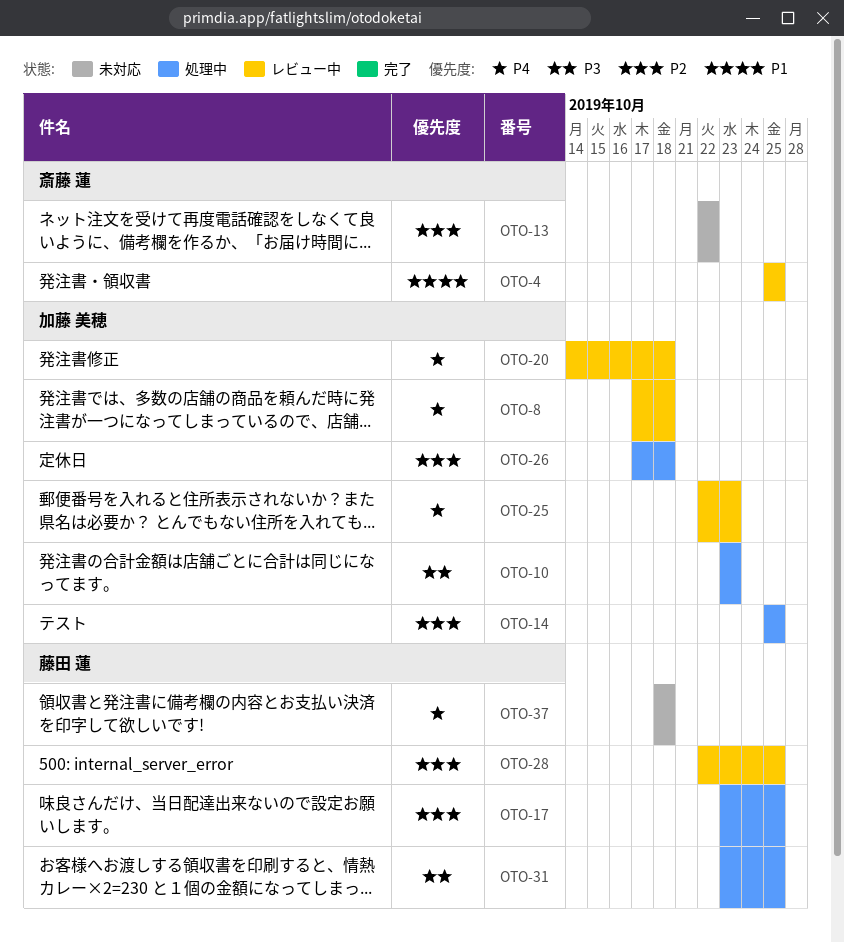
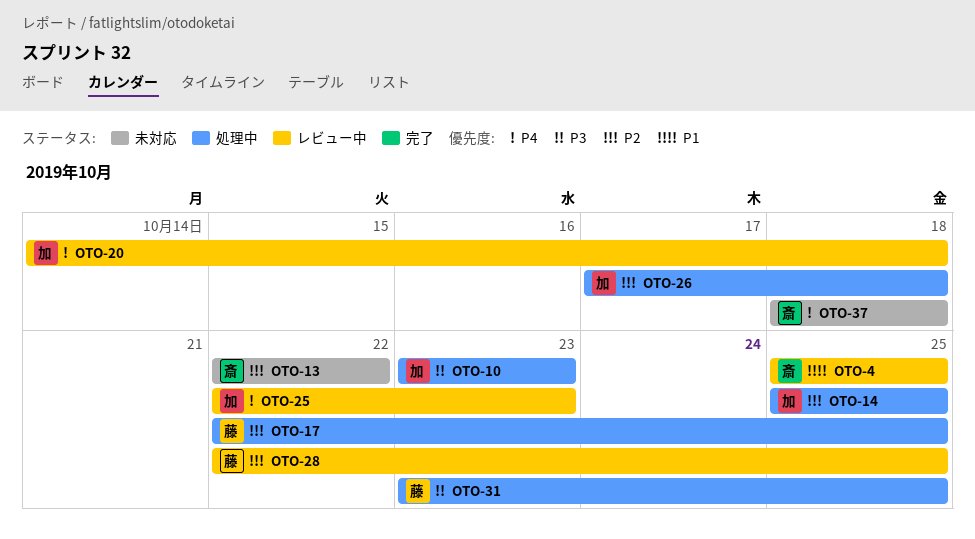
OTO-8: present -> none
OTO-17, start: Oct 23 -> Oct 22
OTO-37, owner: 藤田 蓮 -> 斎藤 蓮

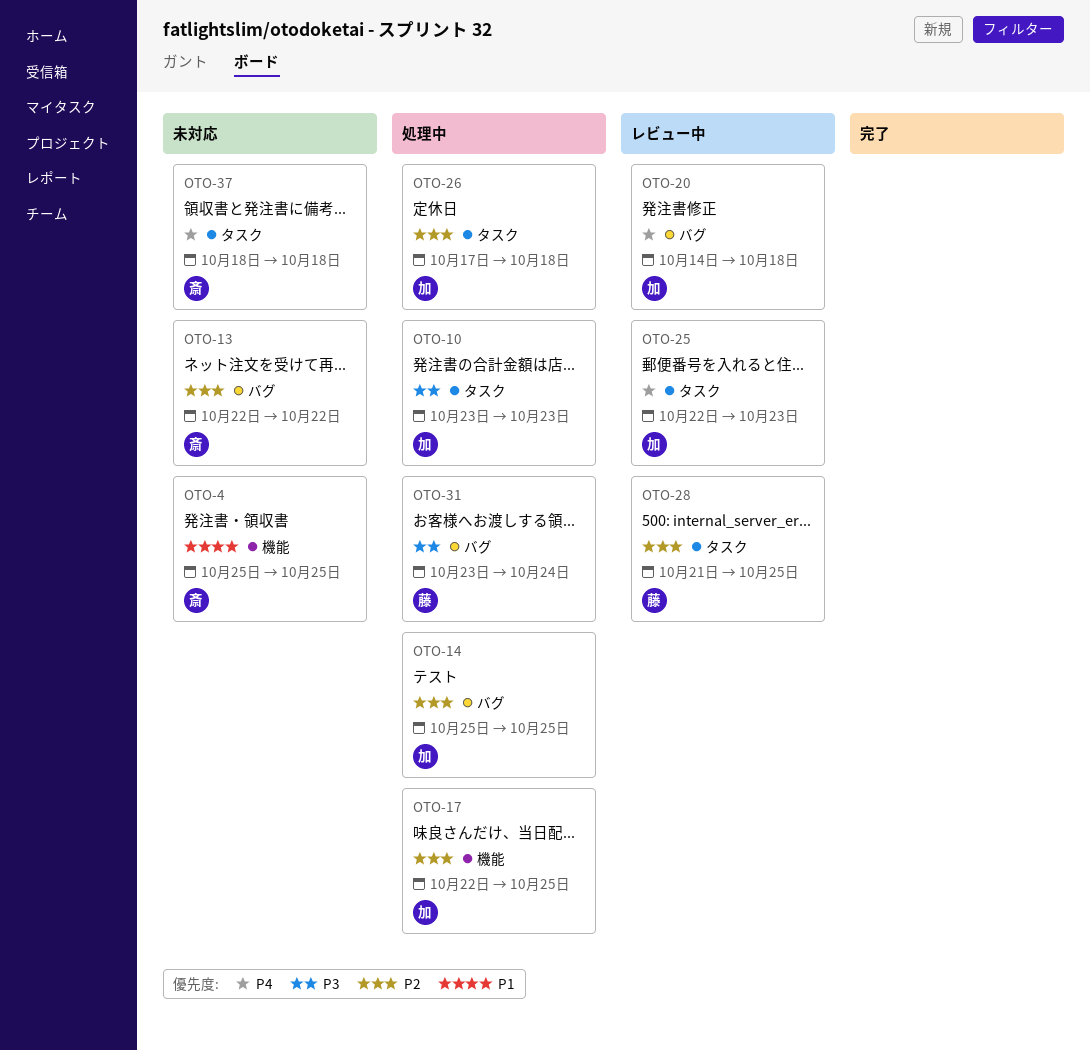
OTO-4, status: レビュー中 -> 未対応
OTO-17, owner: 藤 -> 加
OTO-28, start: Oct 22 -> Oct 21
OTO-31, due: Oct 25 -> Oct 24

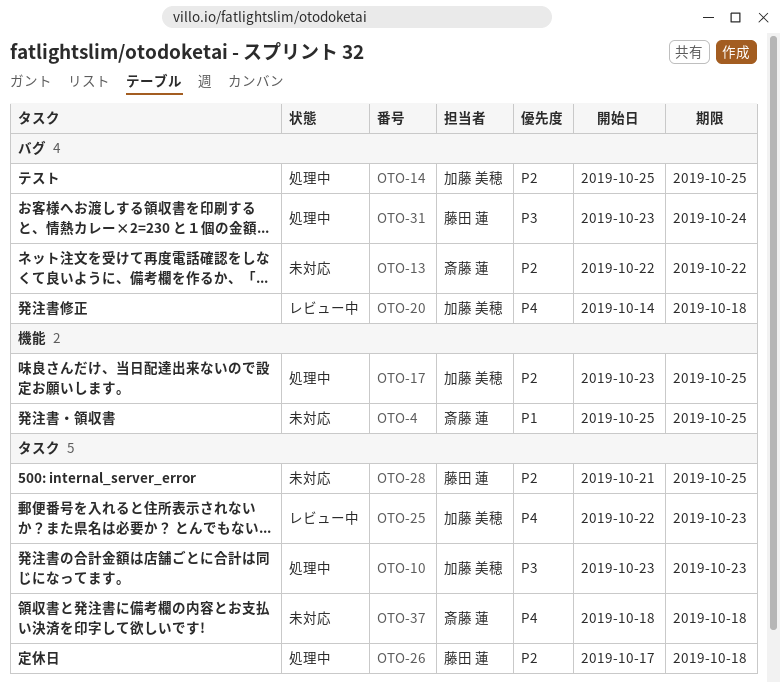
OTO-17, start: Oct 22 -> Oct 23
OTO-26, owner: 加藤 美穂 -> 藤田 蓮
OTO-28, status: レビュー中 -> 未対応

